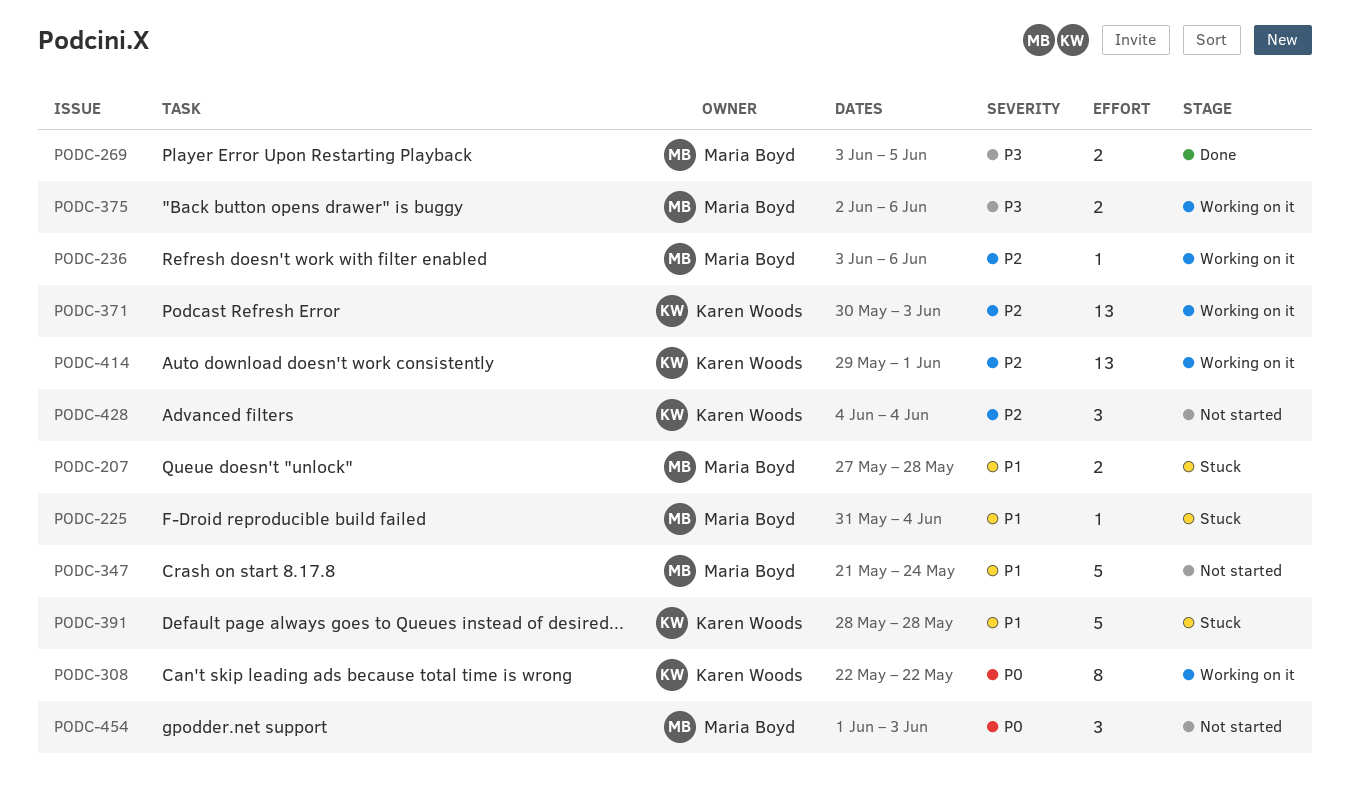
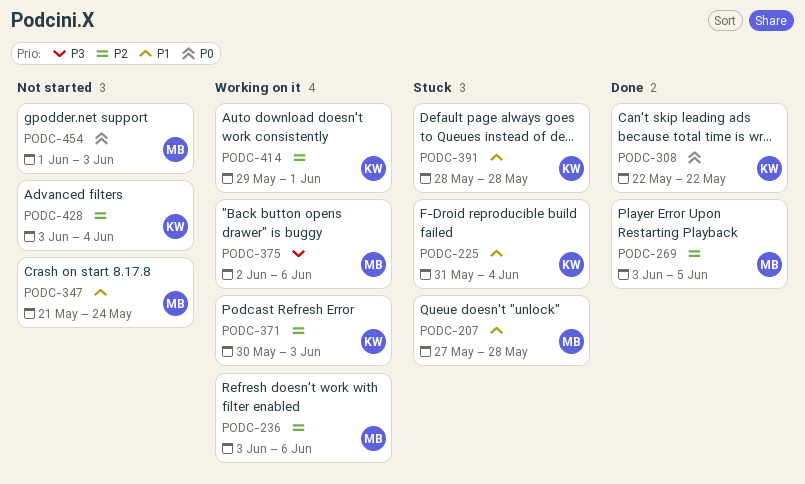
PODC-225, owner: Maria Boyd -> Karen Woods
PODC-269, priority: P3 -> P2
PODC-308, status: Working on it -> Done
PODC-428, start: Jun 4 -> Jun 3

